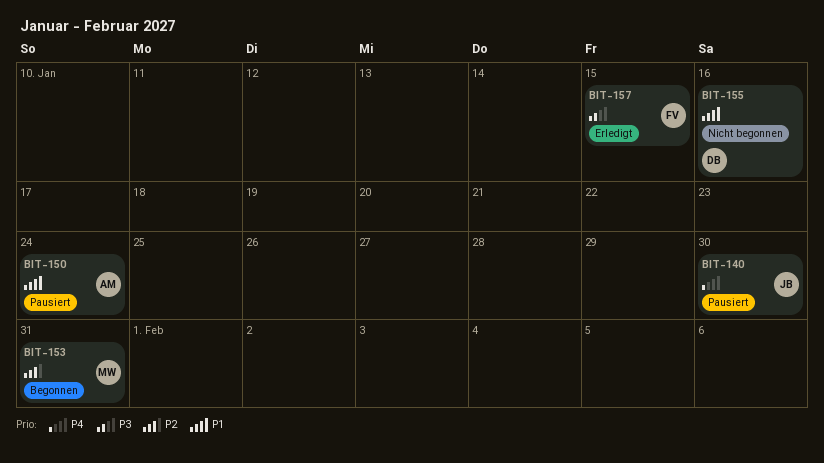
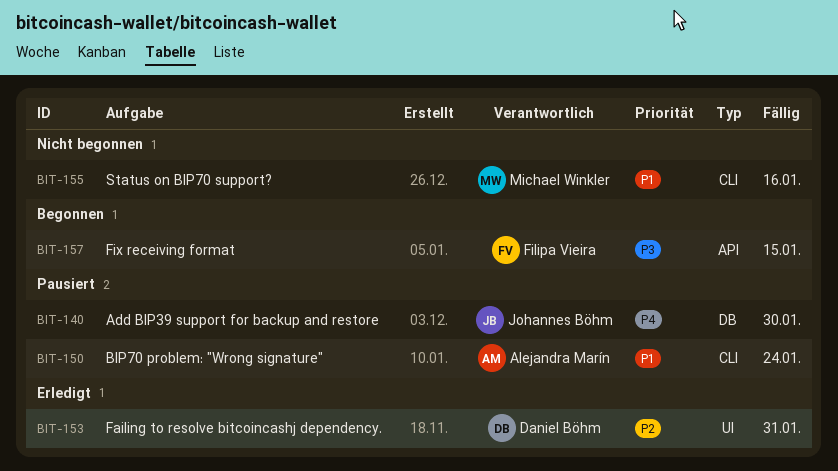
BIT-153, status: Begonnen -> Erledigt
BIT-153, owner: Michael Winkler -> Daniel Böhm
BIT-155, owner: Daniel Böhm -> Michael Winkler
BIT-157, status: Erledigt -> Begonnen

